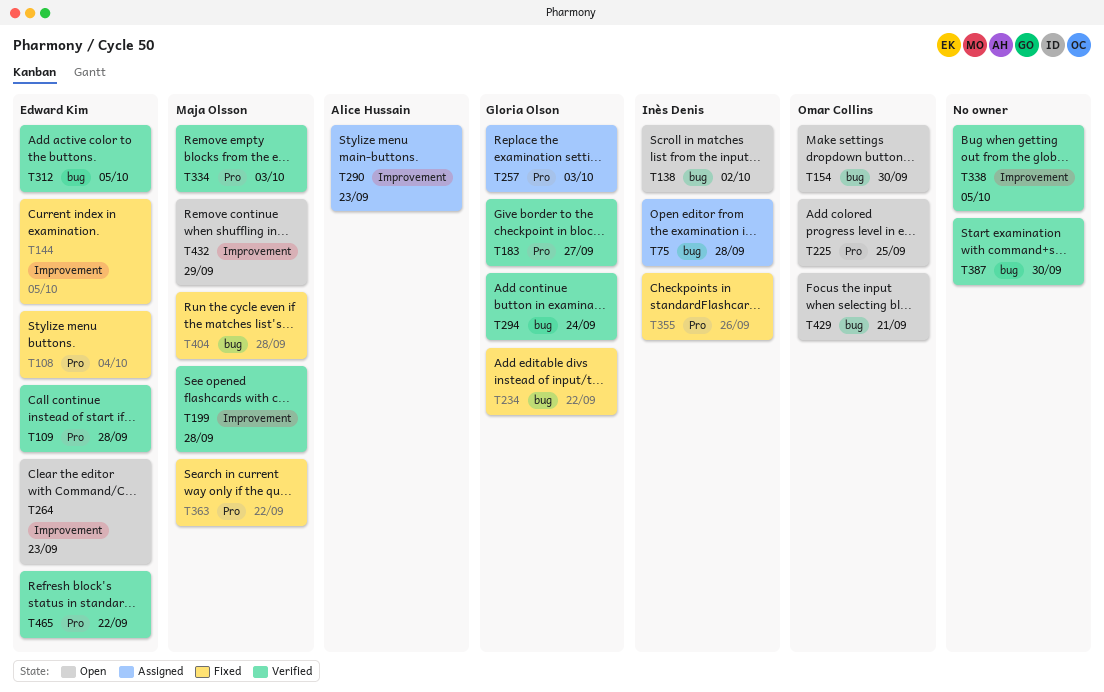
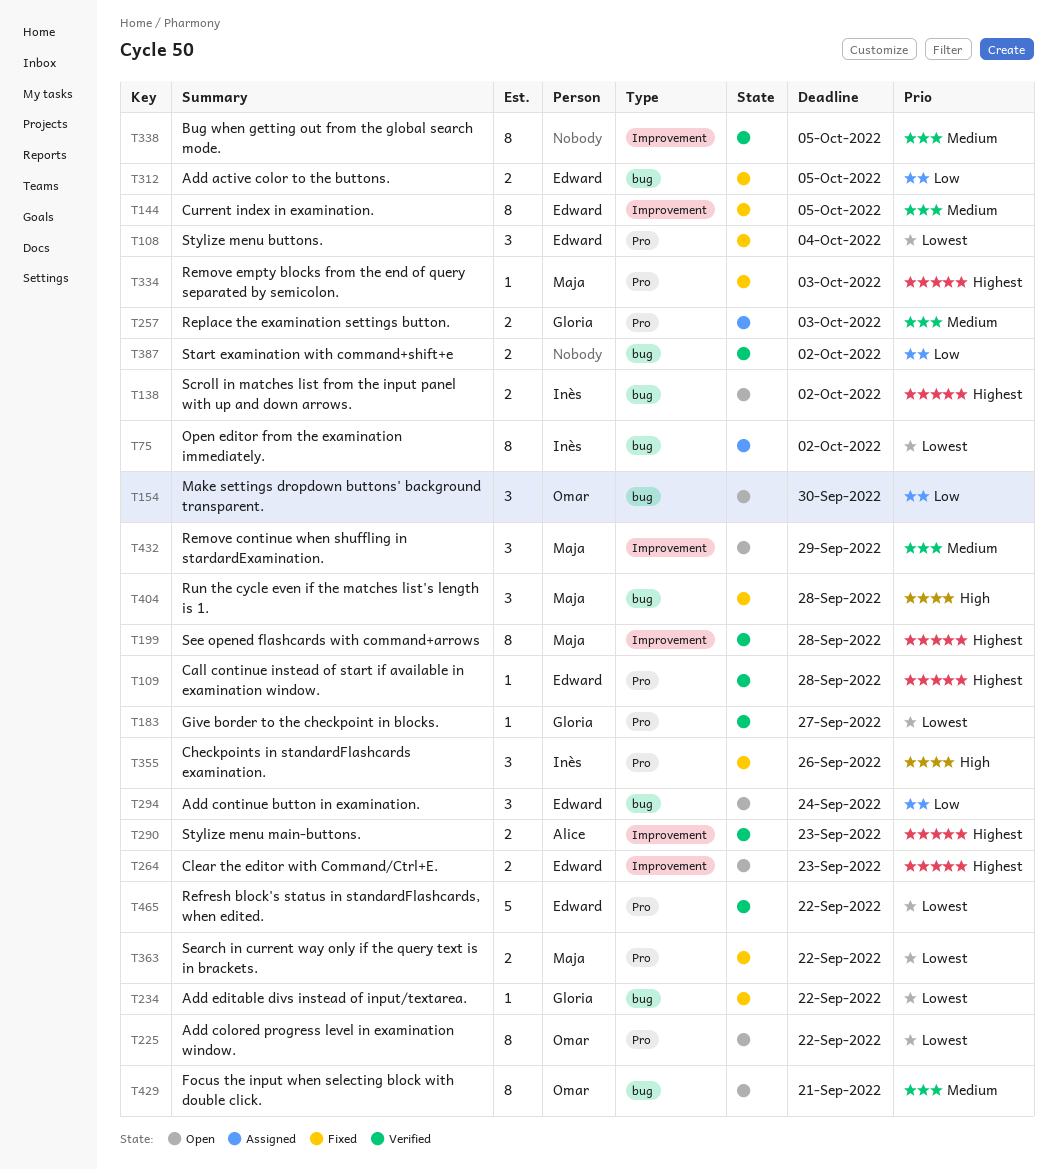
T75, due: Sep 28 -> Oct 2
T225, due: Sep 25 -> Sep 22
T290, status: Assigned -> Verified
T294, status: Verified -> Open
T294, owner: Gloria Olson -> Edward Kim
T312, status: Verified -> Fixed
T334, status: Verified -> Fixed
T387, due: Sep 30 -> Oct 2

